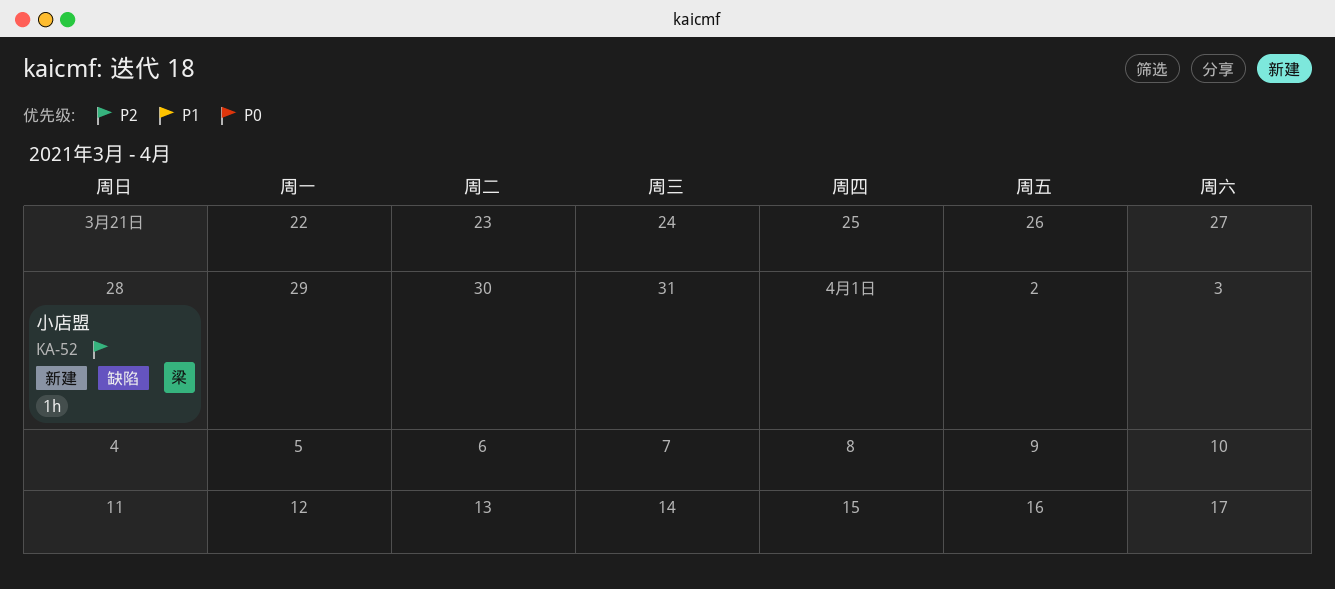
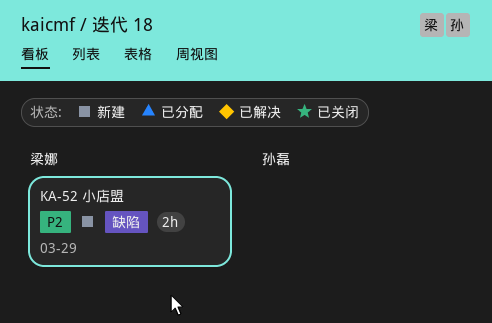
KA-52, estimate: 1h -> 2h
KA-52, due: Mar 28 -> Mar 29

